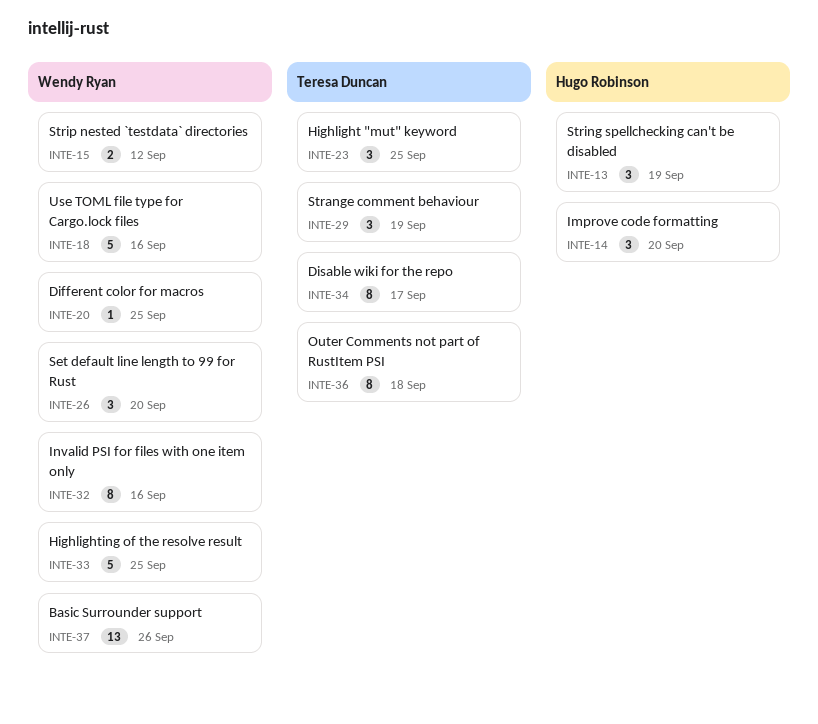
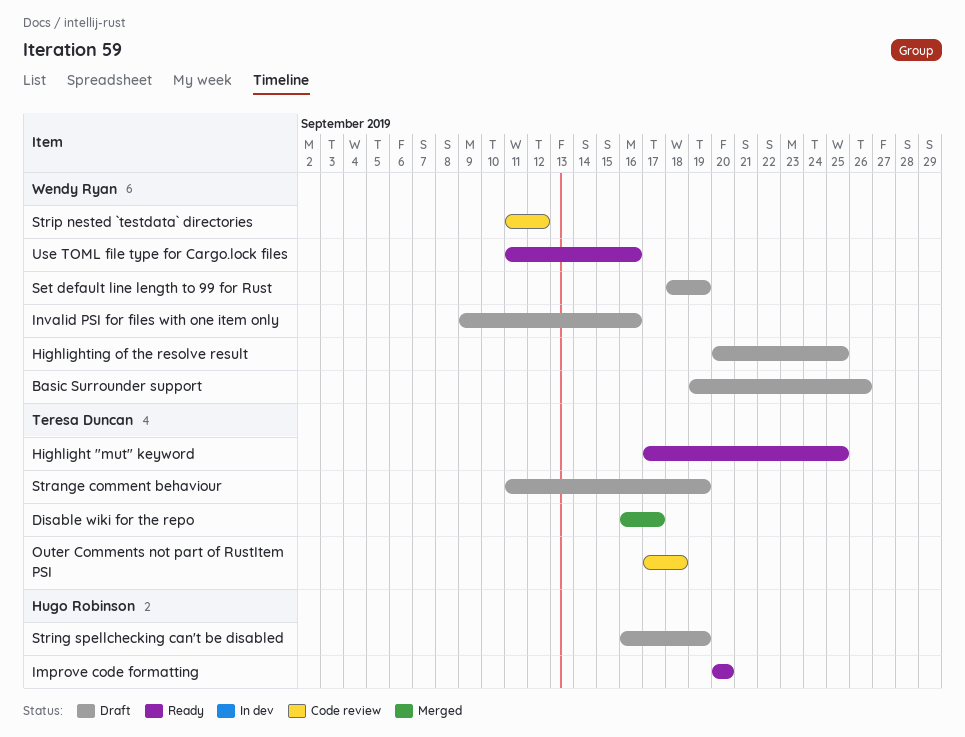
Different color for macros: present -> none
Set default line length to 99 for Rust, due: Sep 20 -> Sep 19

